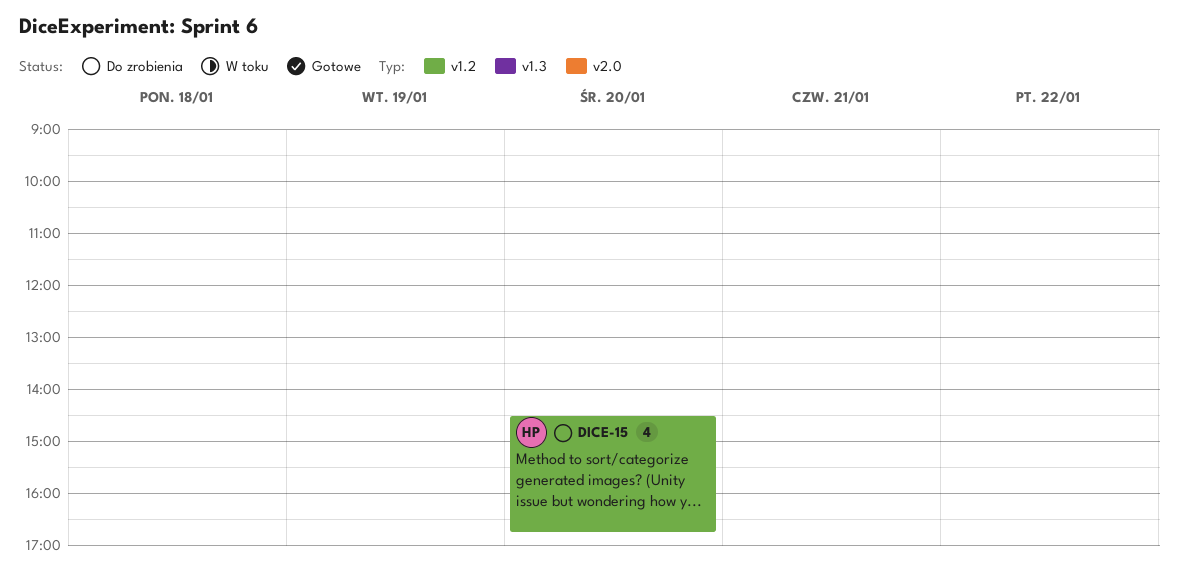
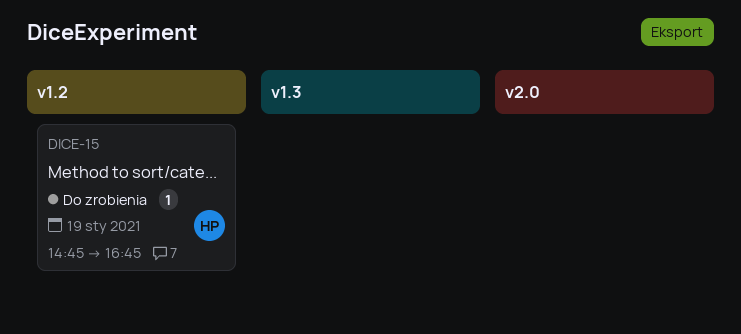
DICE-15, estimate: 4 -> 1
DICE-15, day: Jan 20 -> Jan 19
DICE-15, begins: 14:30 -> 14:45

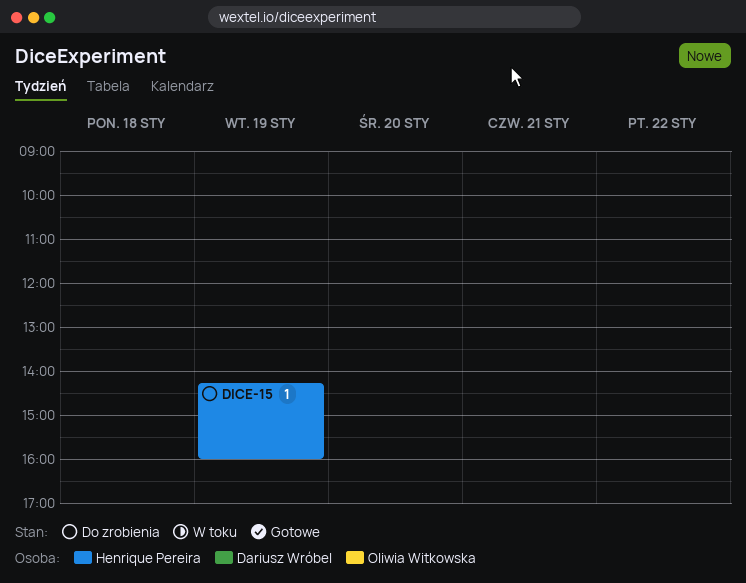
DICE-15, begins: 14:45 -> 14:15
DICE-15, ends: 16:45 -> 16:00

